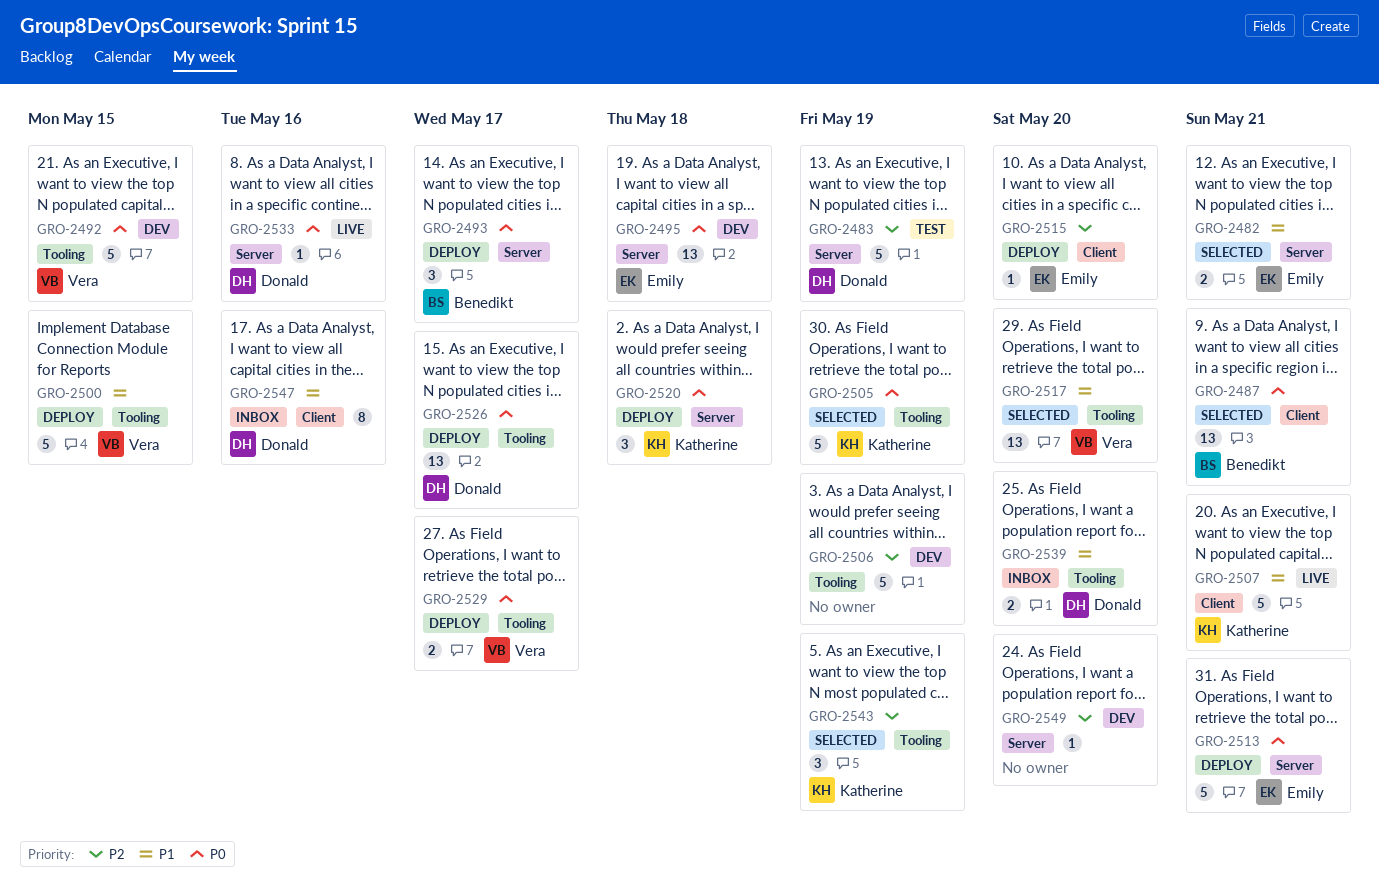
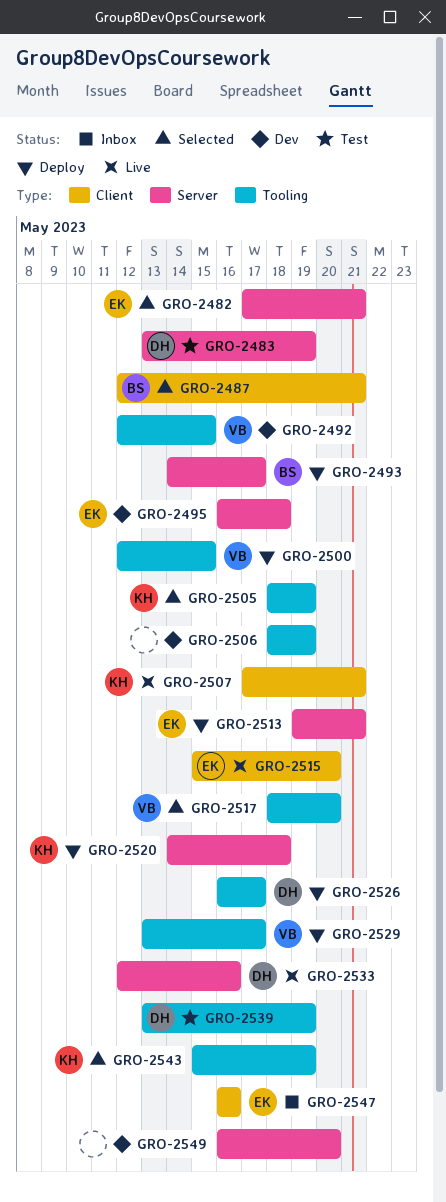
GRO-2515, status: Deploy -> Live
GRO-2539, status: Inbox -> Test
GRO-2539, due: May 20 -> May 19
GRO-2547, owner: Donald -> Emily

